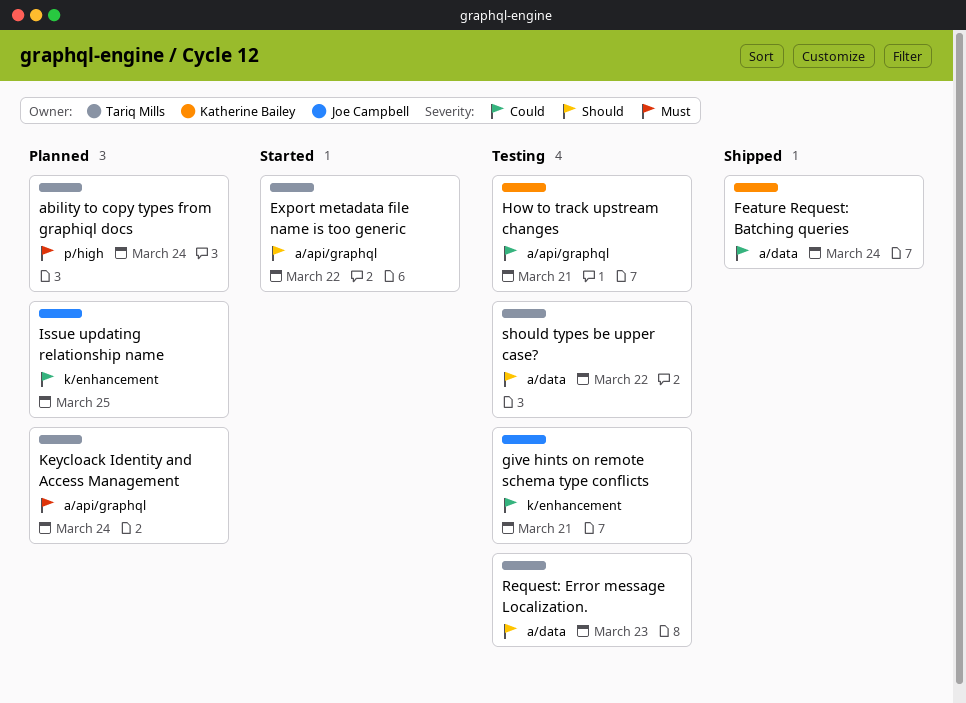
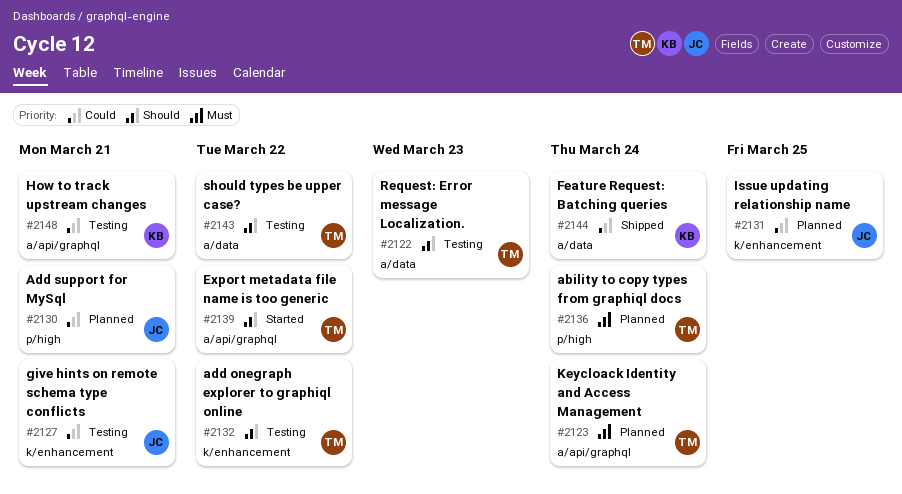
add onegraph explorer to graphiql online: none -> present
Add support for MySql: none -> present

